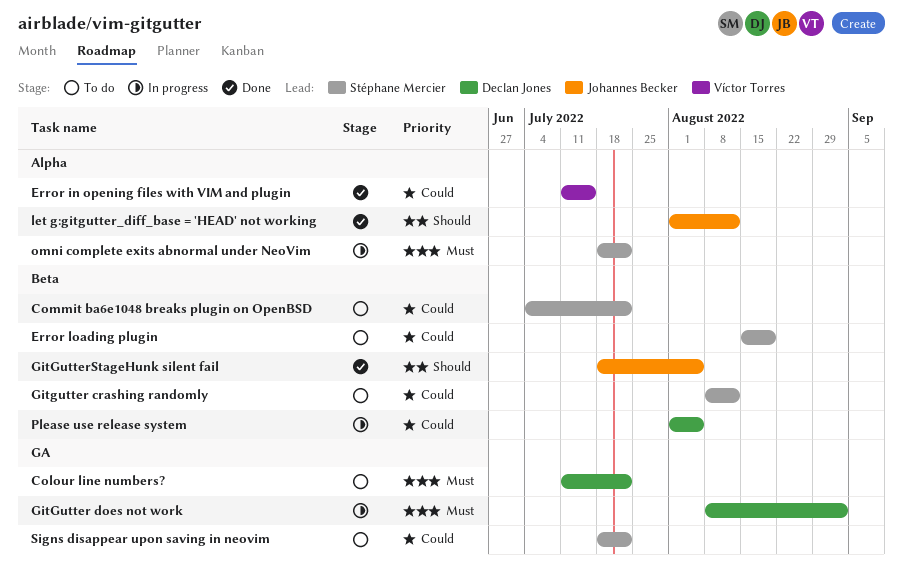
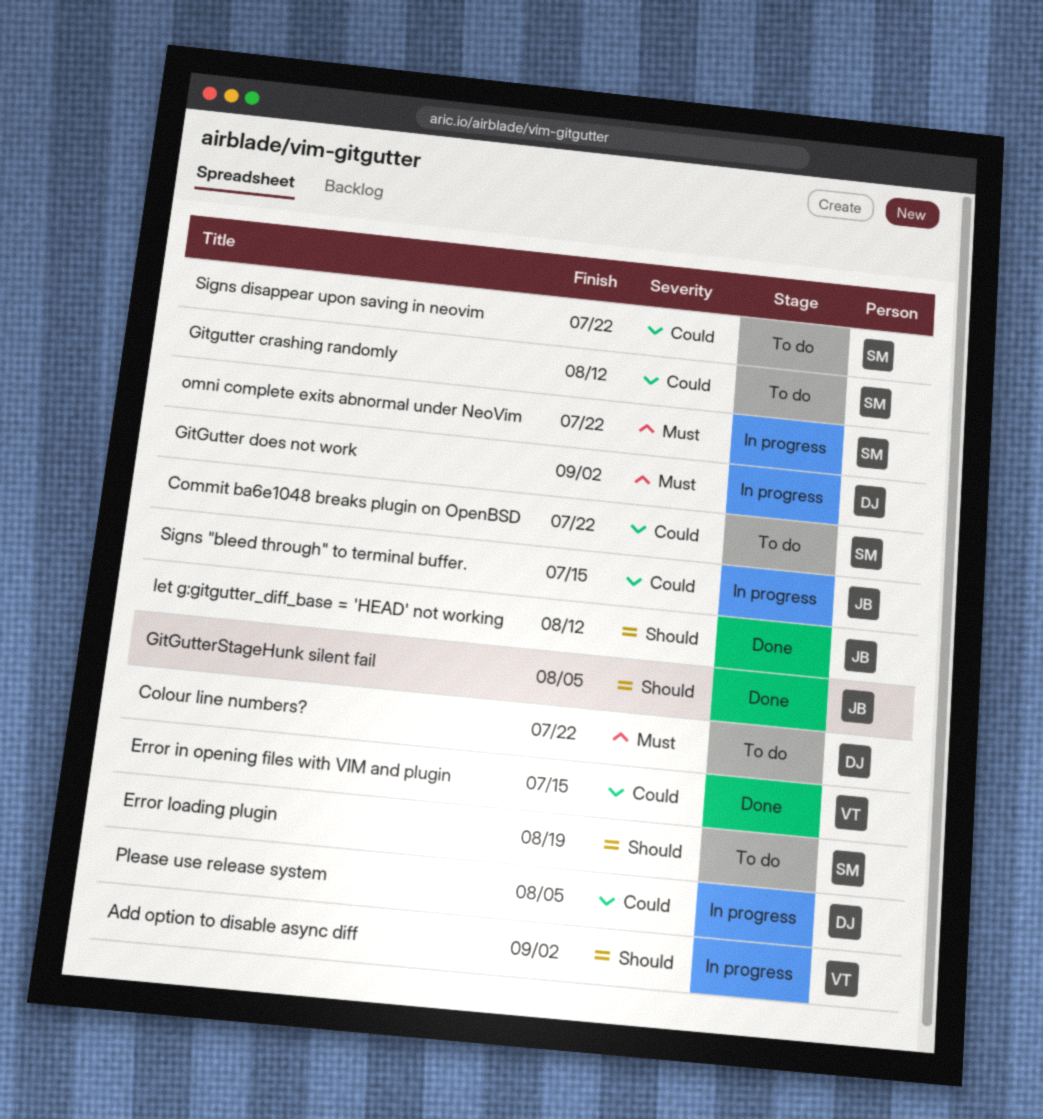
Add option to disable async diff: none -> present
Error loading plugin, priority: Could -> Should
Signs "bleed through" to terminal buffer.: none -> present

